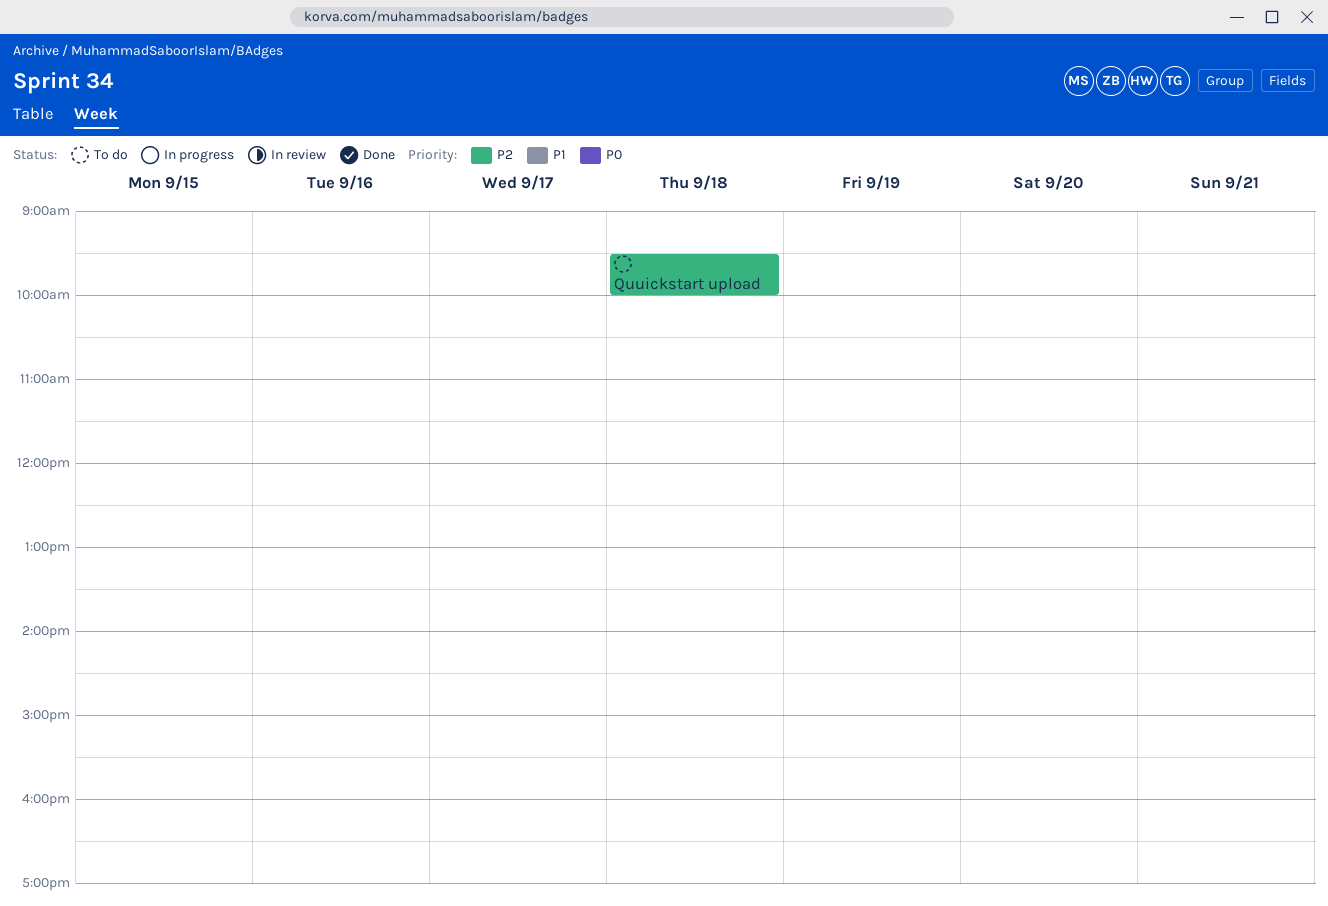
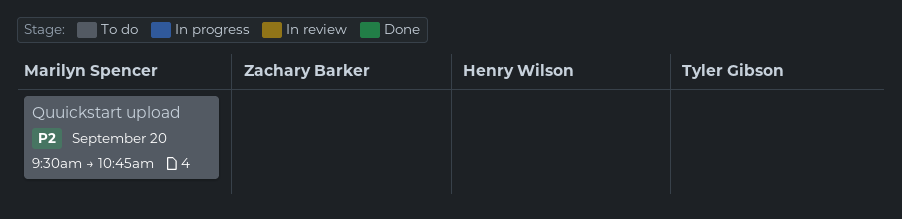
Quuickstart upload, day: Sep 18 -> Sep 20
Quuickstart upload, ends: 10:00 -> 10:45

